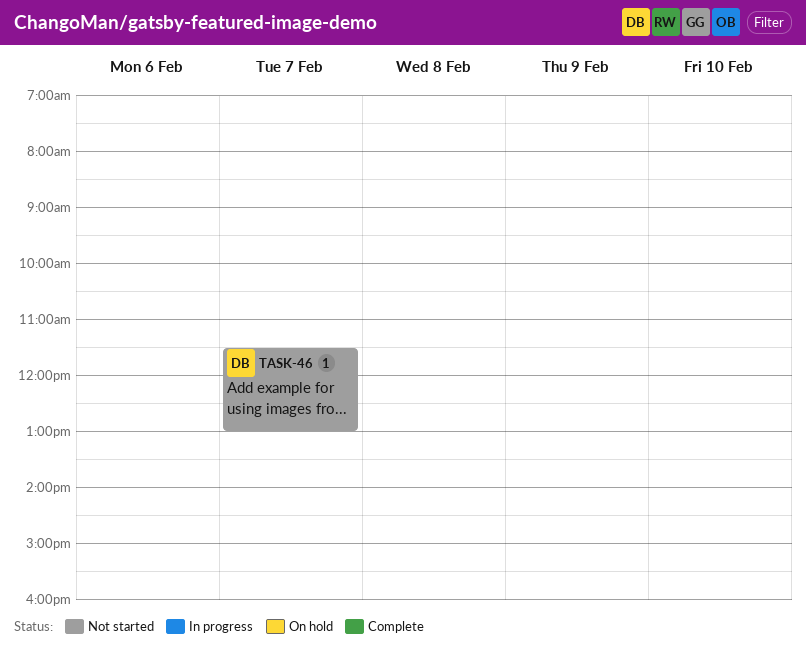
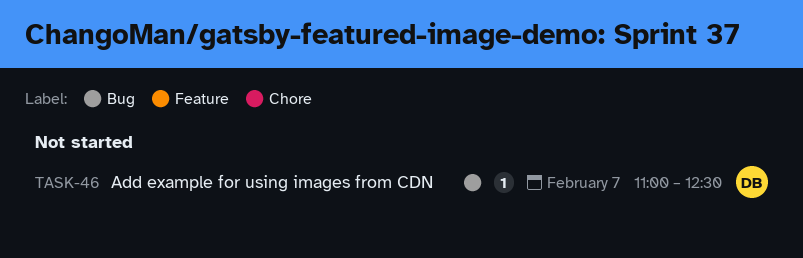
TASK-46, begins: 11:30 -> 11:00
TASK-46, ends: 13:00 -> 12:30

